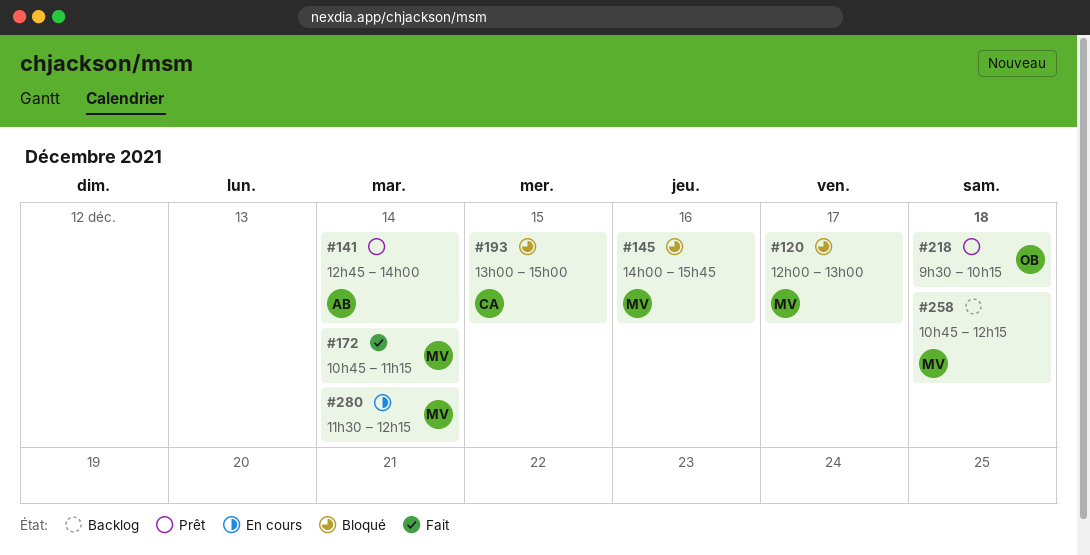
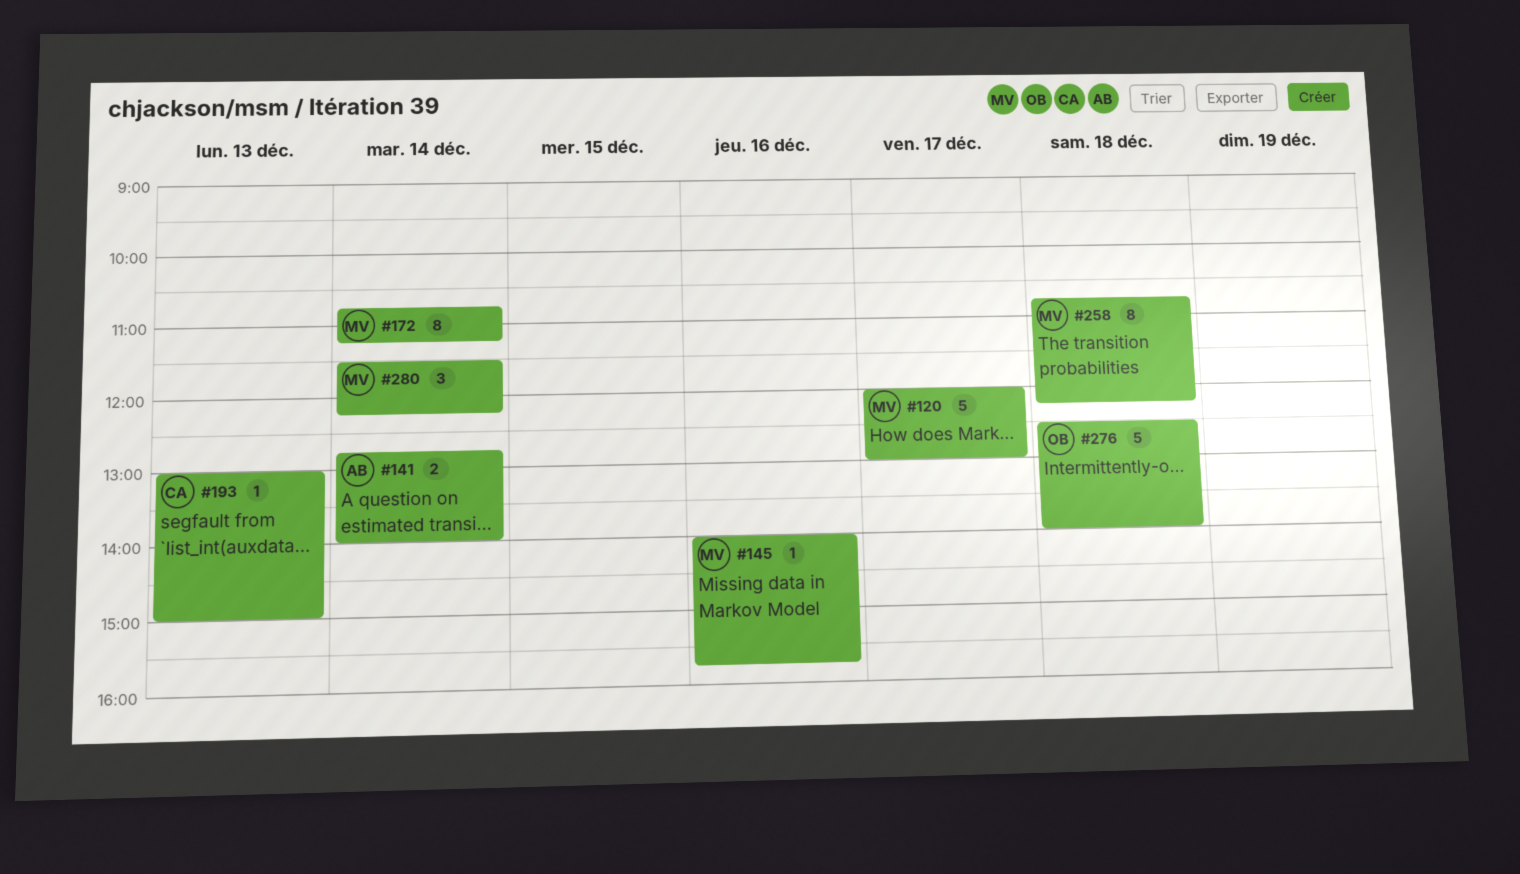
#193, day: Dec 15 -> Dec 13
#218: present -> none
#276: none -> present

